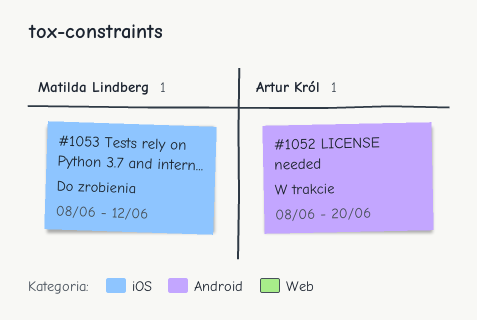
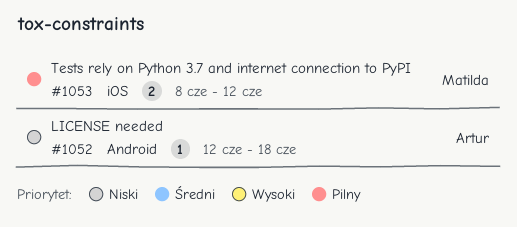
#1052, start: Jun 8 -> Jun 12
#1052, due: Jun 20 -> Jun 18

